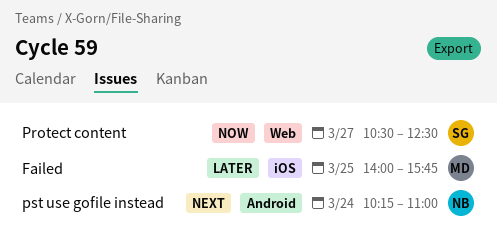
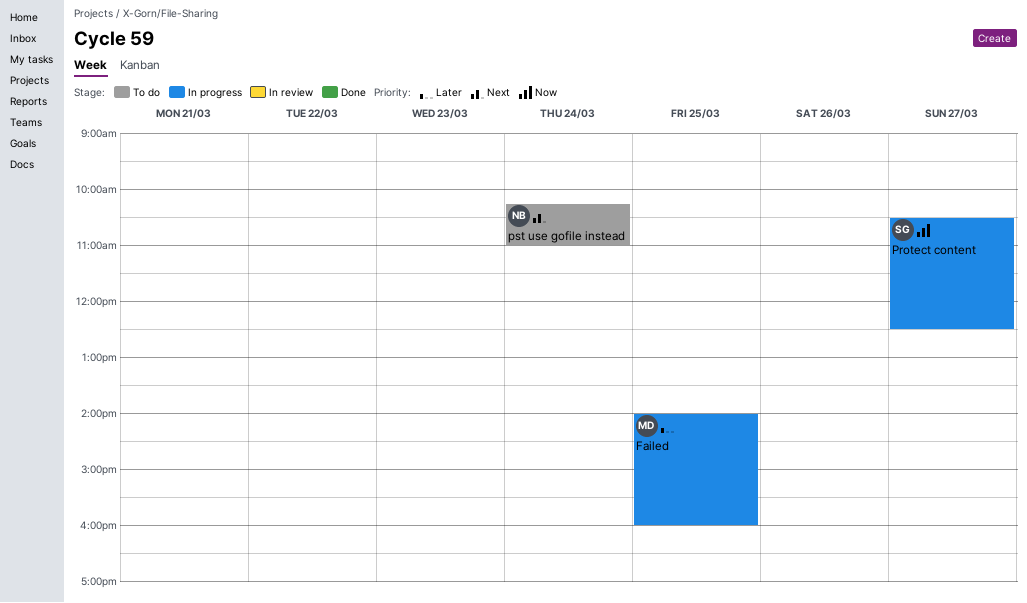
Failed, ends: 15:45 -> 16:00

